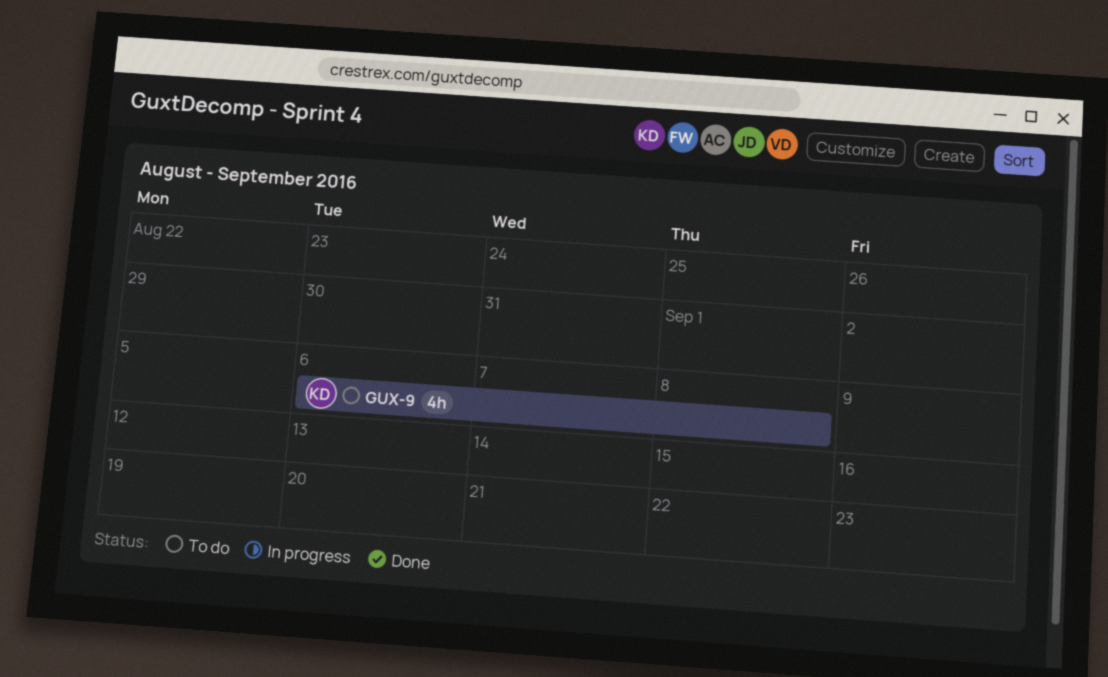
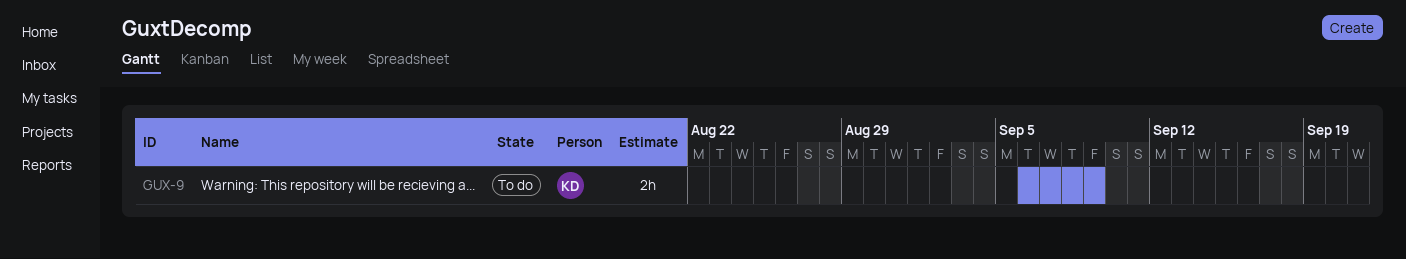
GUX-9, estimate: 4h -> 2h
GUX-9, due: Sep 8 -> Sep 9

